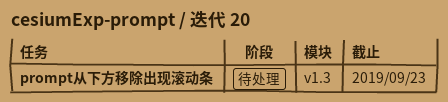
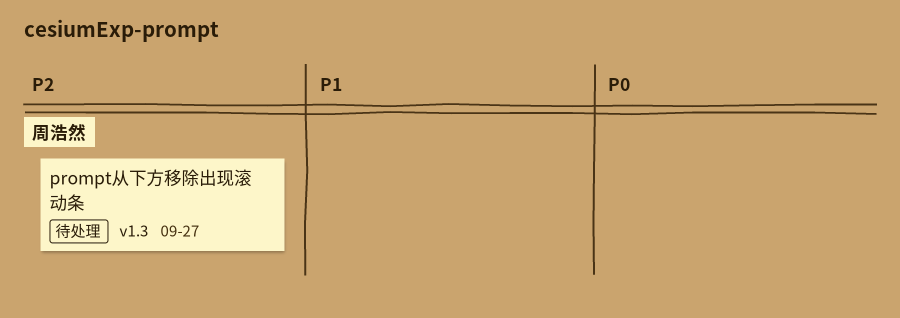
prompt从下方移除出现滚动条, due: Sep 23 -> Sep 27

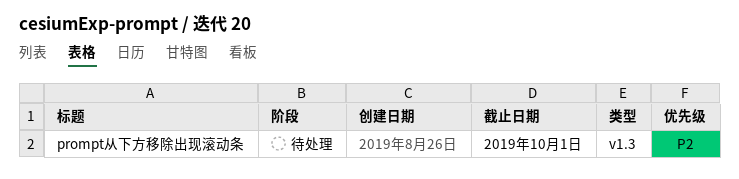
prompt从下方移除出现滚动条, due: Sep 27 -> Oct 1

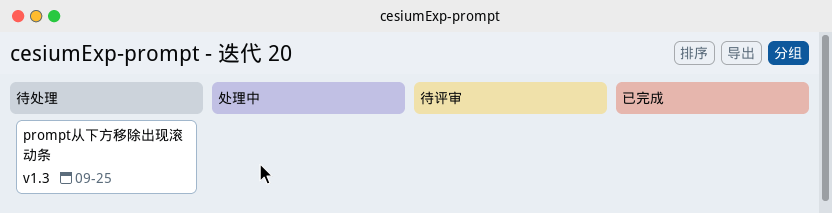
prompt从下方移除出现滚动条, due: Oct 1 -> Sep 25

